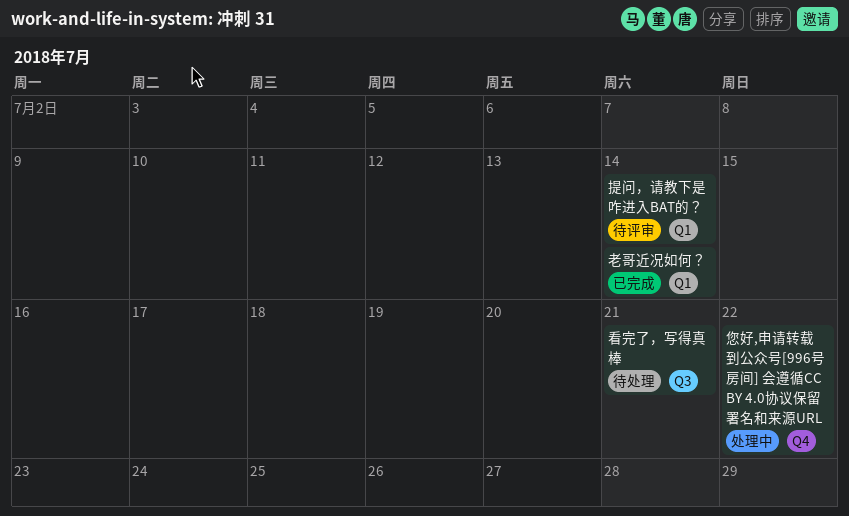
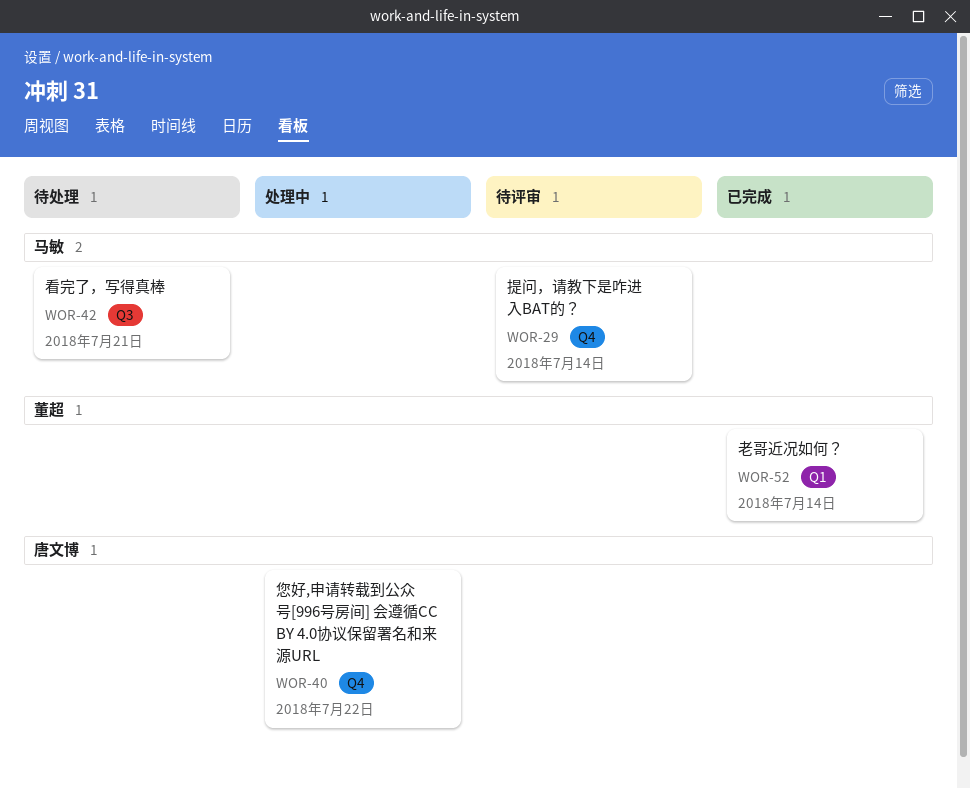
提问，请教下是咋进入BAT的？, label: Q1 -> Q4

